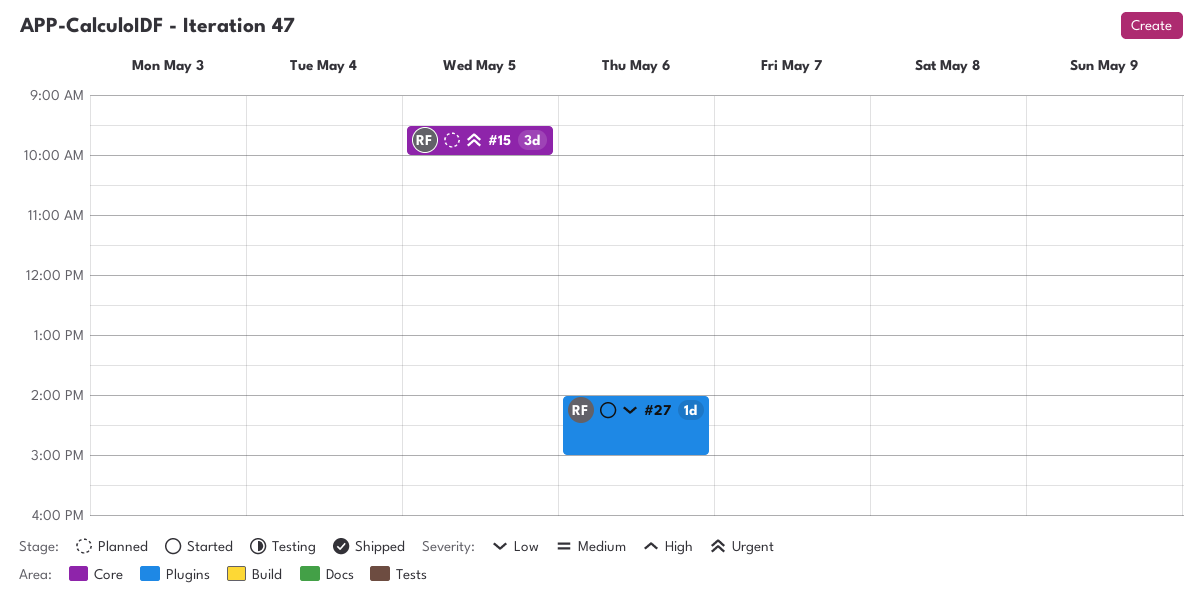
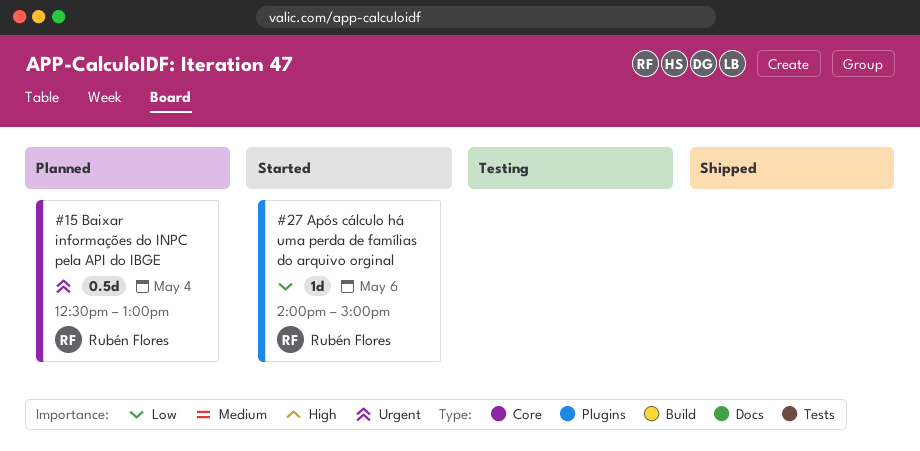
#15, estimate: 3d -> 0.5d
#15, day: May 5 -> May 4
#15, begins: 09:30 -> 12:30
#15, ends: 10:00 -> 13:00

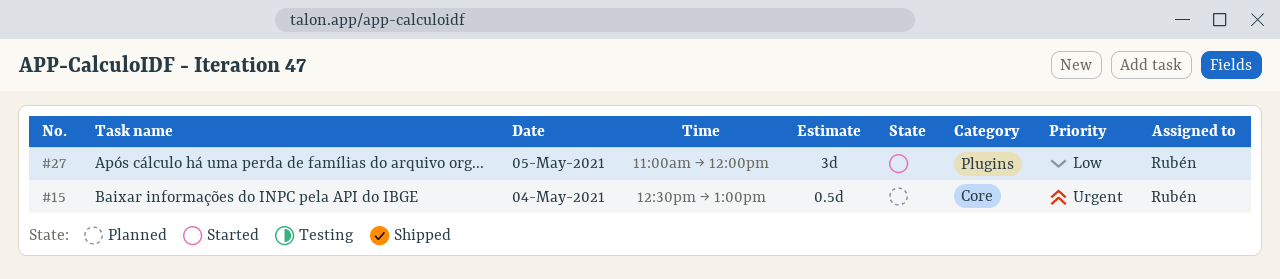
#27, estimate: 1d -> 3d
#27, day: May 6 -> May 5
#27, begins: 14:00 -> 11:00
#27, ends: 15:00 -> 12:00

